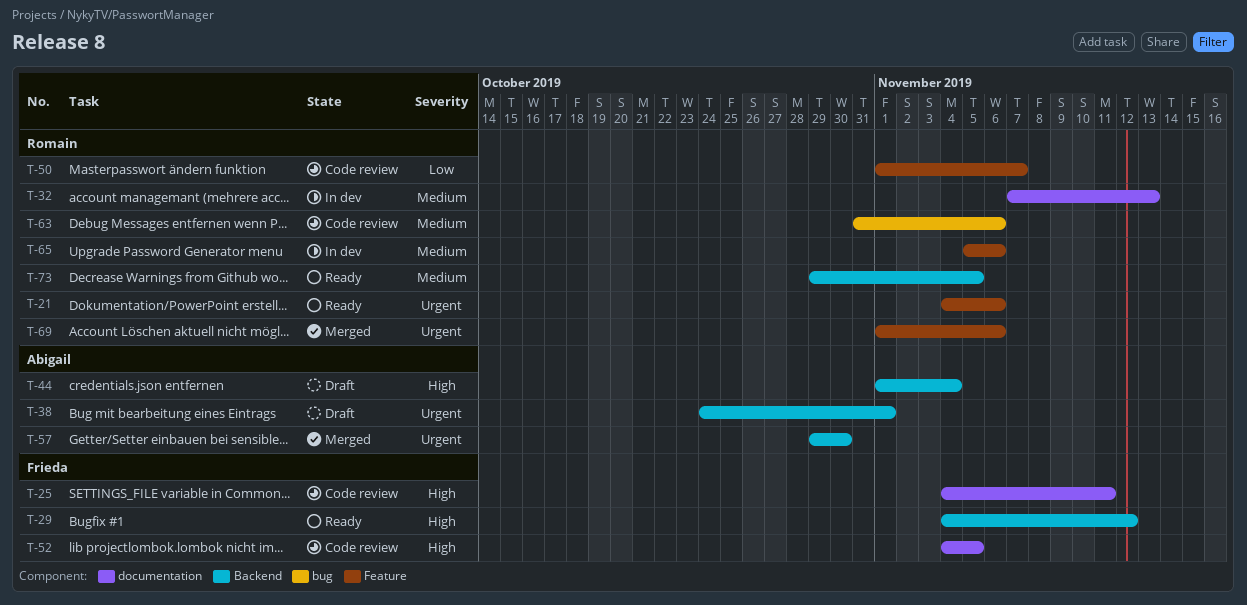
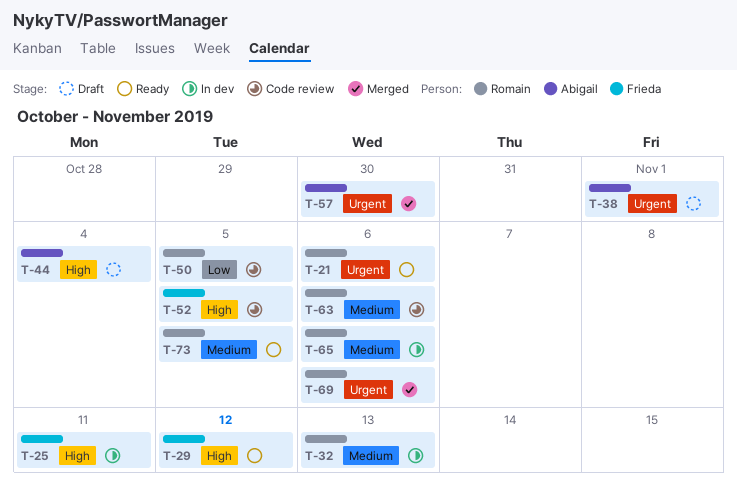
T-25, status: Code review -> In dev
T-50, due: Nov 7 -> Nov 5

